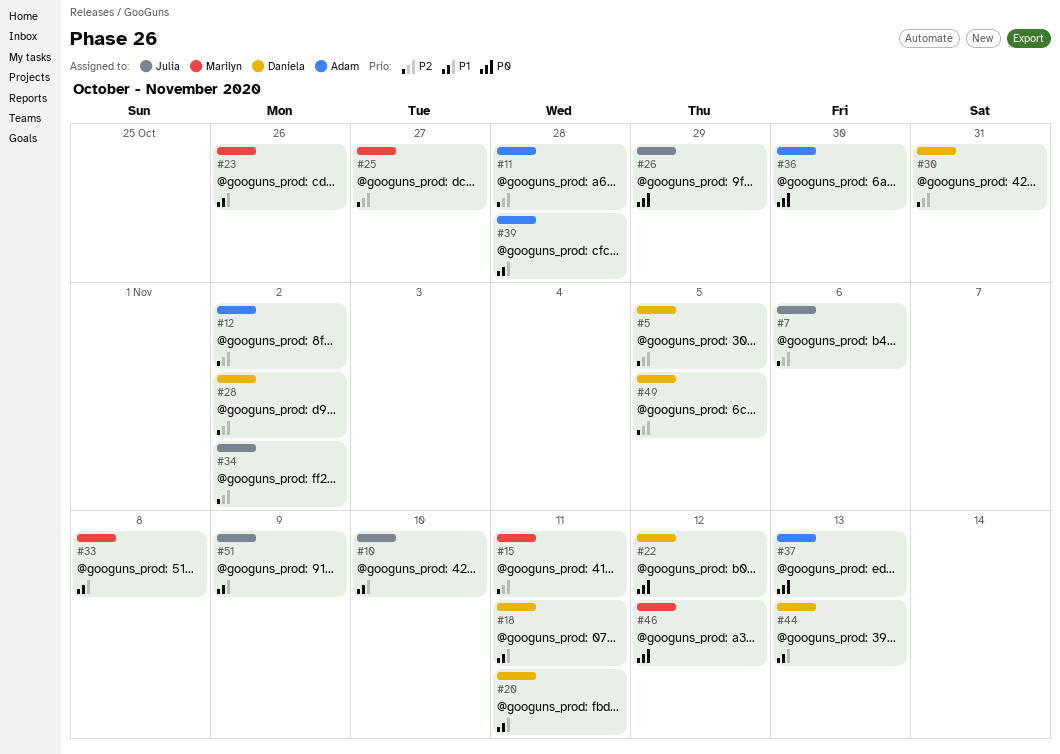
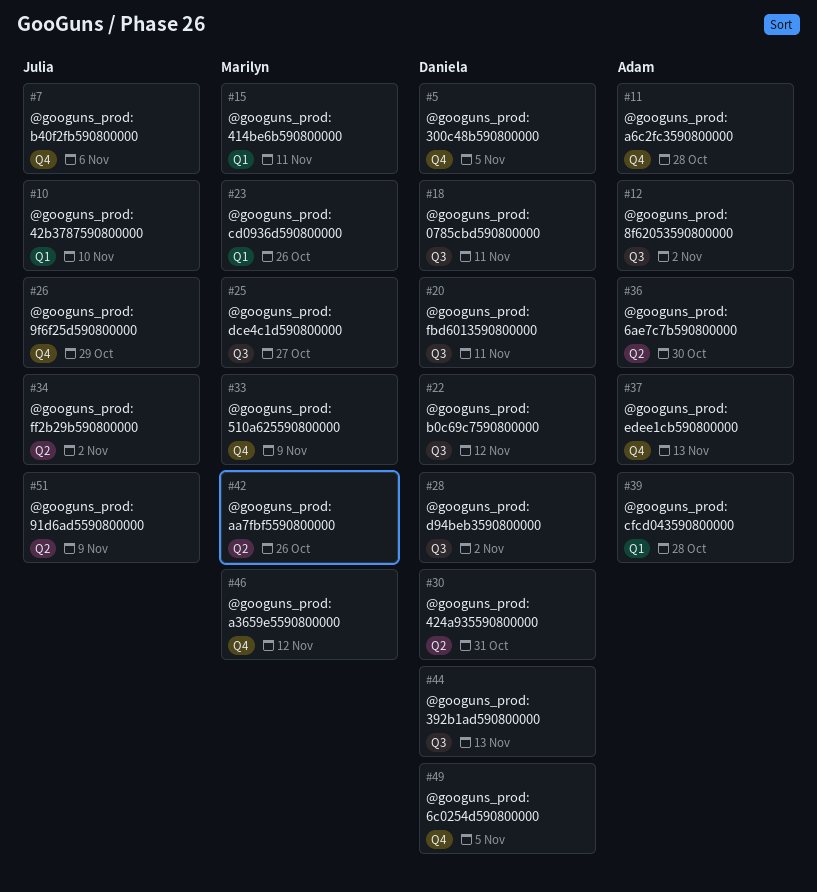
#33, due: Nov 8 -> Nov 9
#42: none -> present

